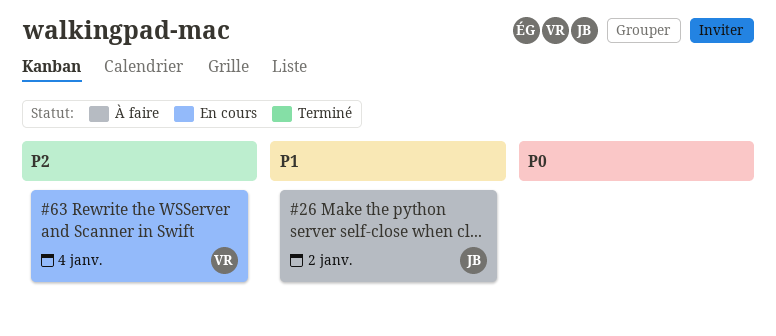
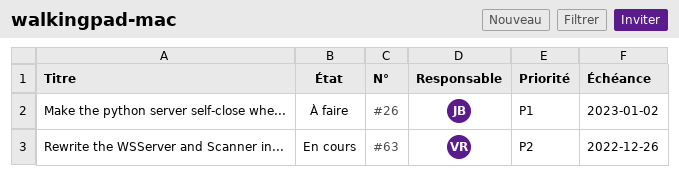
#63, due: Jan 4 -> Dec 26

